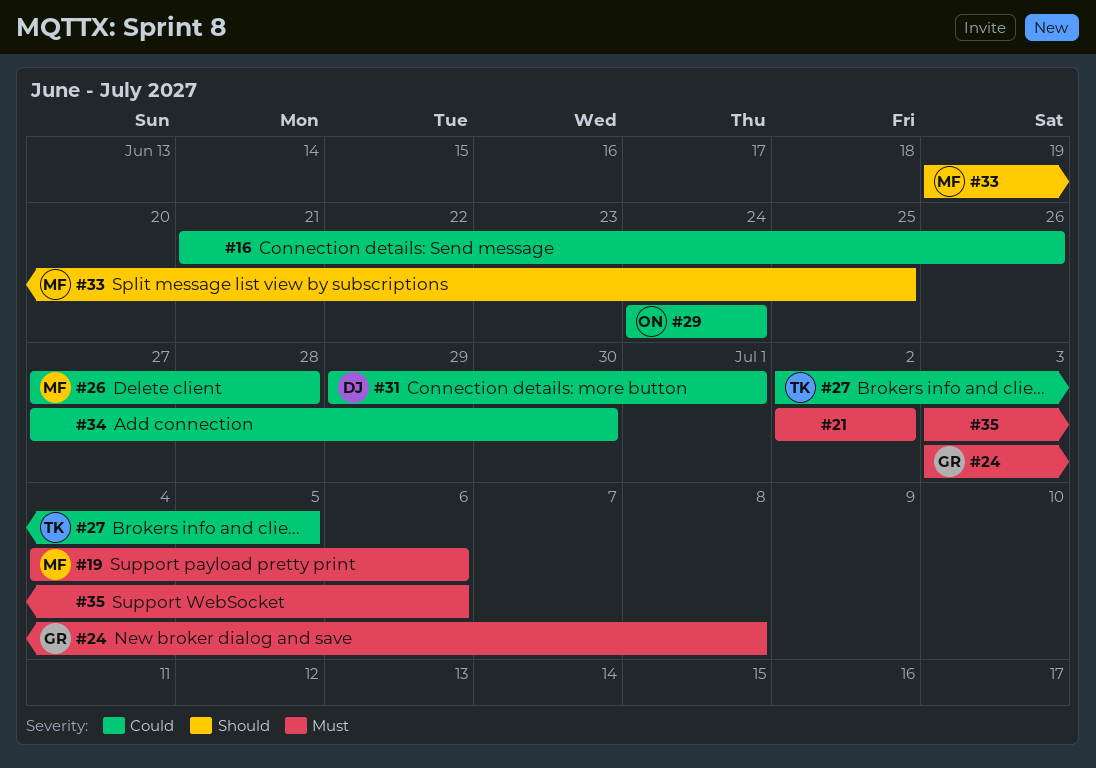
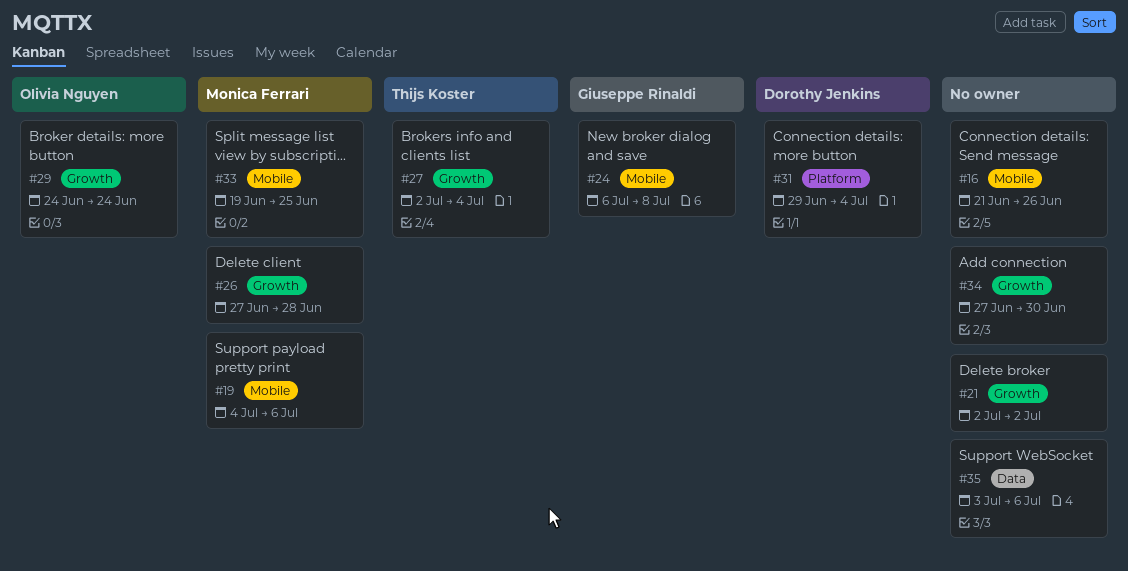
#24, start: Jul 3 -> Jul 6
#27, due: Jul 5 -> Jul 4
#31, due: Jul 1 -> Jul 4

